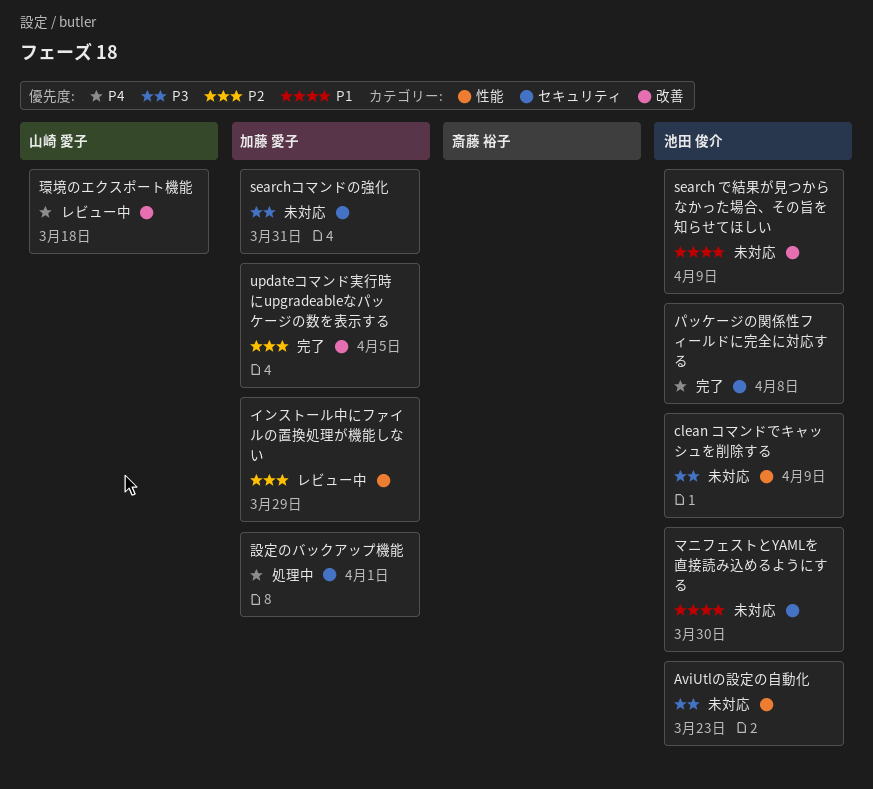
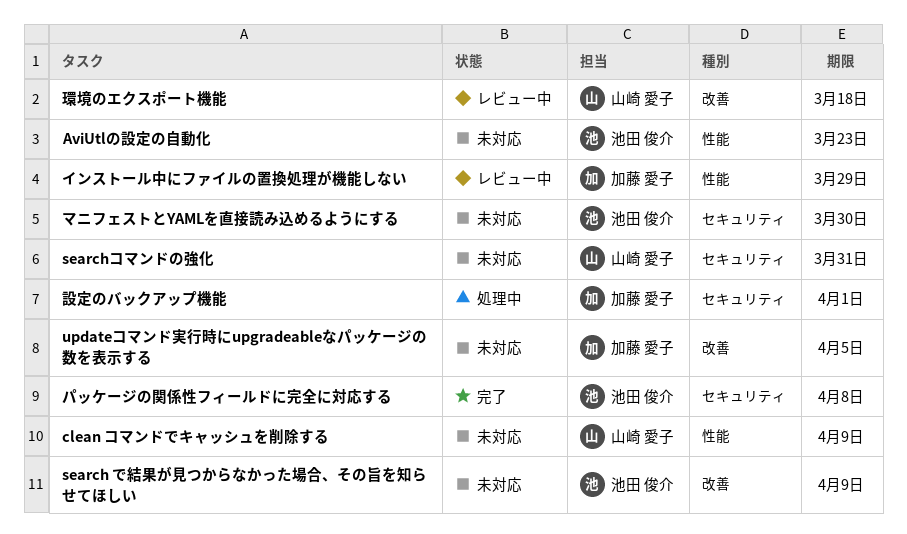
clean コマンドでキャッシュを削除する, owner: 池田 俊介 -> 山崎 愛子
searchコマンドの強化, owner: 加藤 愛子 -> 山崎 愛子
updateコマンド実行時にupgradeableなパッケージの数を表示する, status: 完了 -> 未対応

